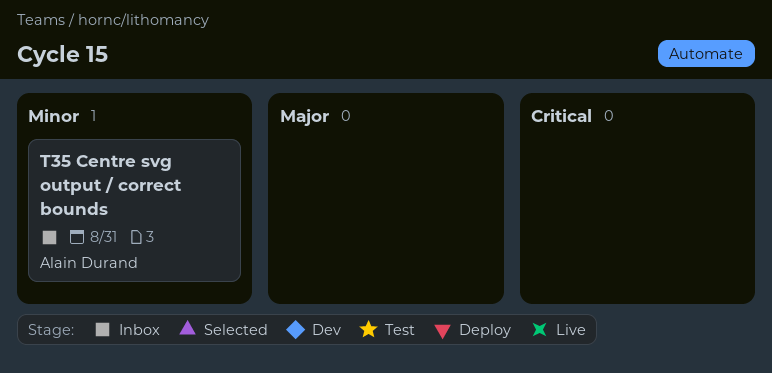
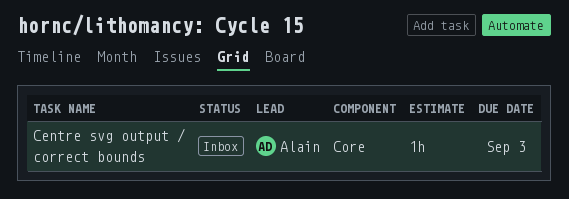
Centre svg output / correct bounds, due: Aug 31 -> Sep 3

